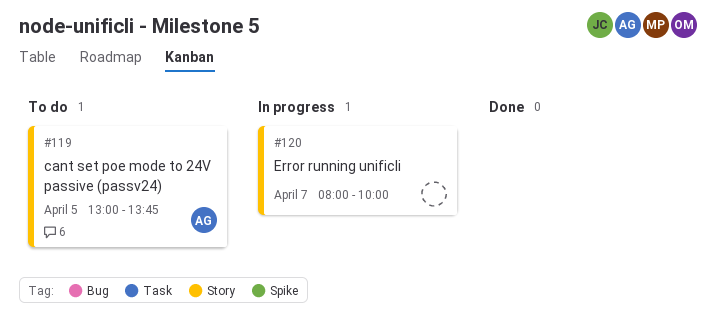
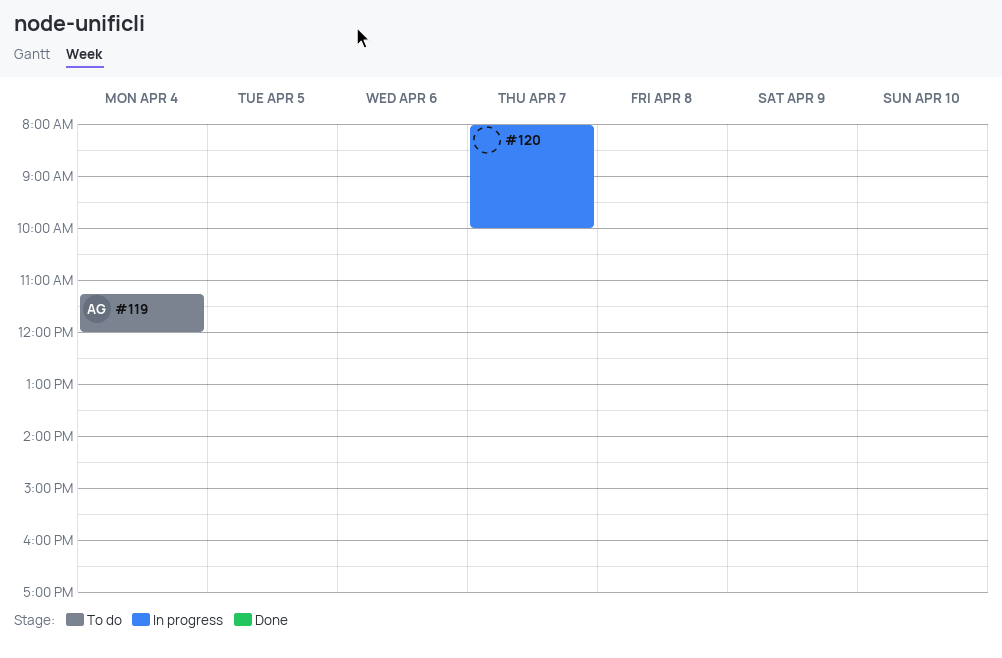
#119, day: Apr 5 -> Apr 4
#119, begins: 13:00 -> 11:15
#119, ends: 13:45 -> 12:00

